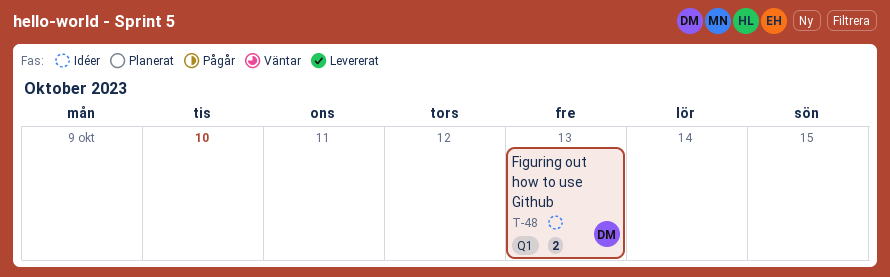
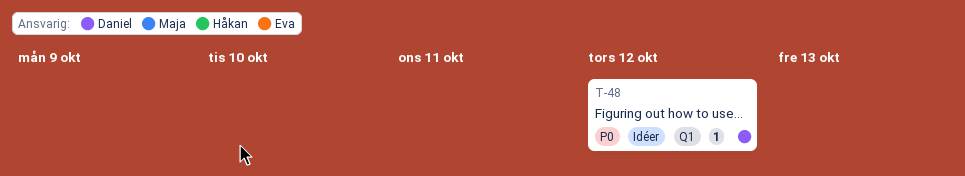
T-48, estimate: 2 -> 1
T-48, due: Oct 13 -> Oct 12

